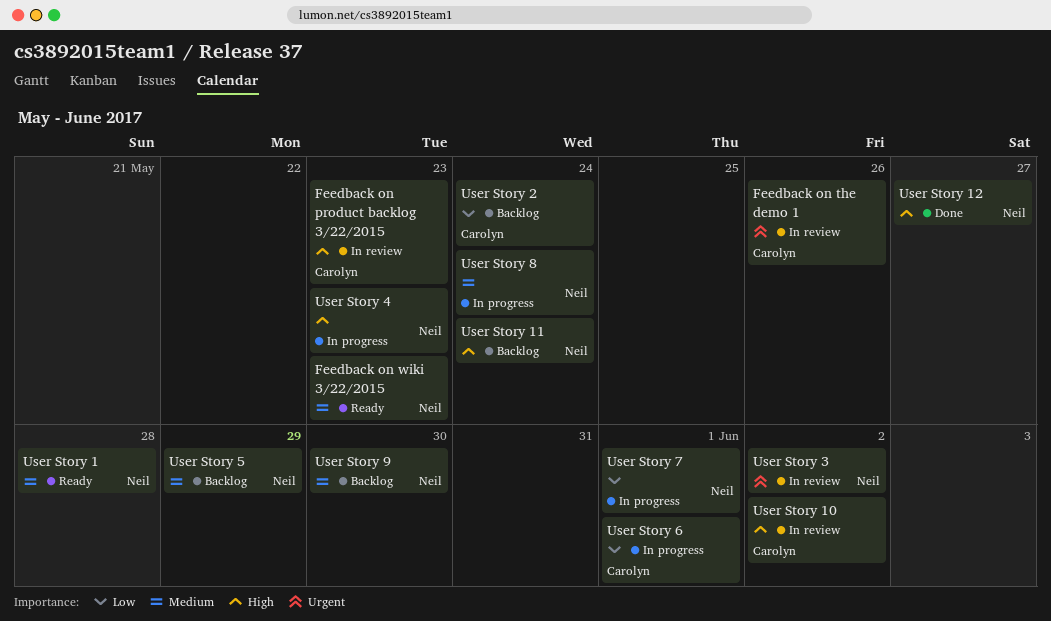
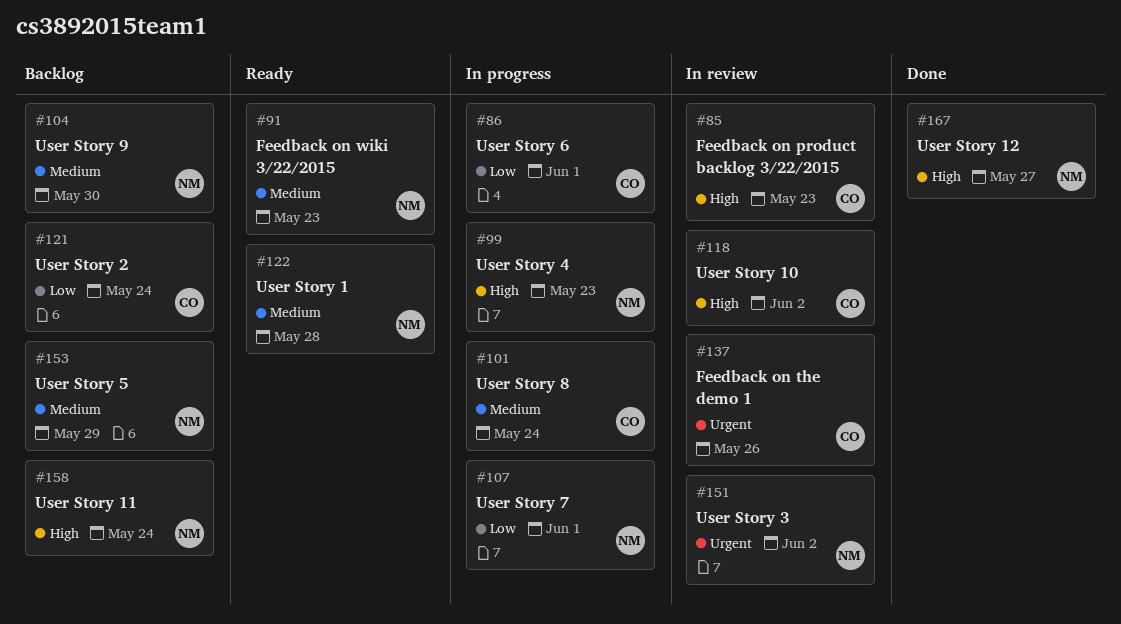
User Story 8, owner: Neil -> Carolyn

